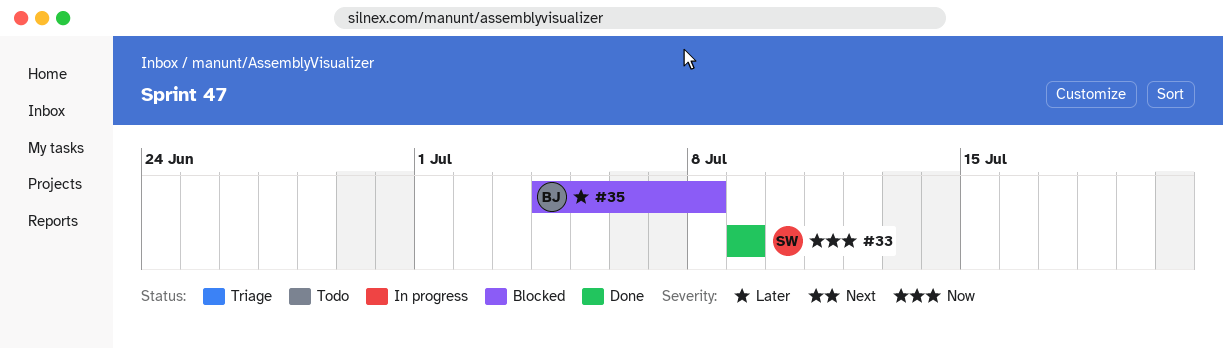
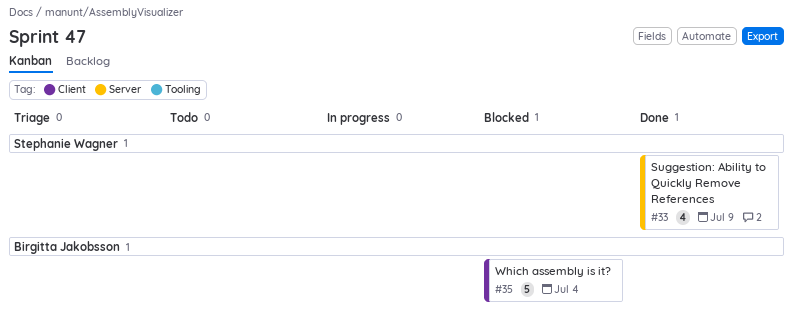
#35, due: Jul 8 -> Jul 4

